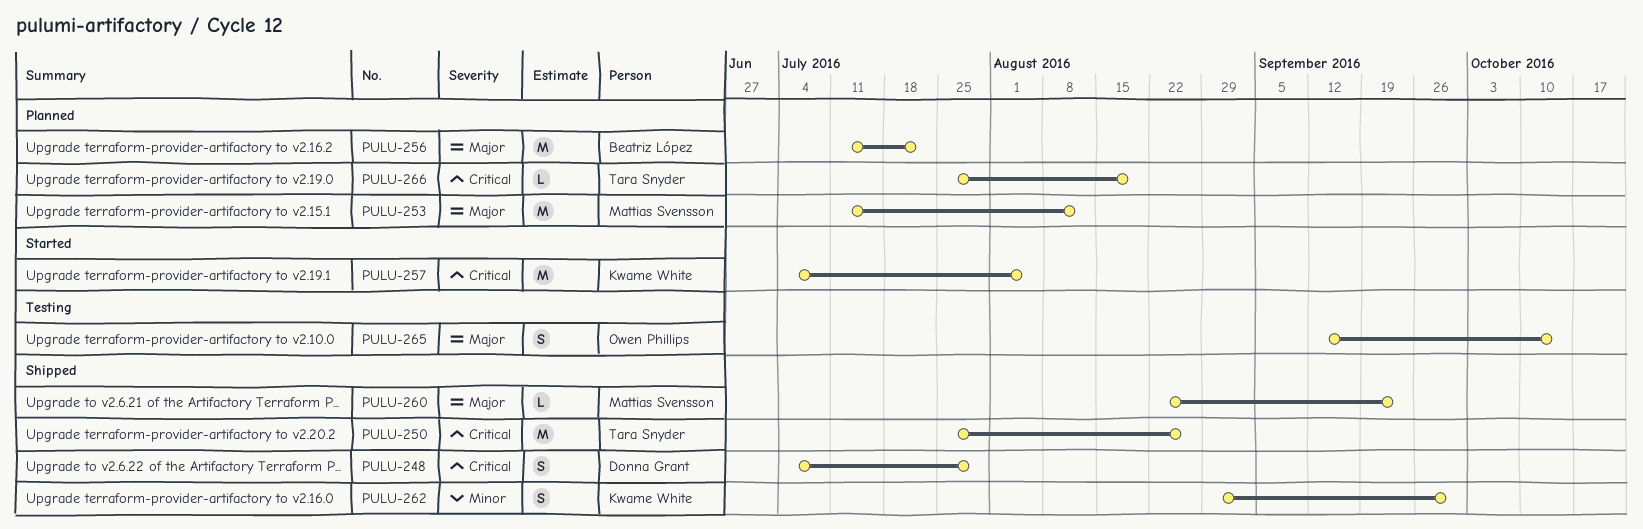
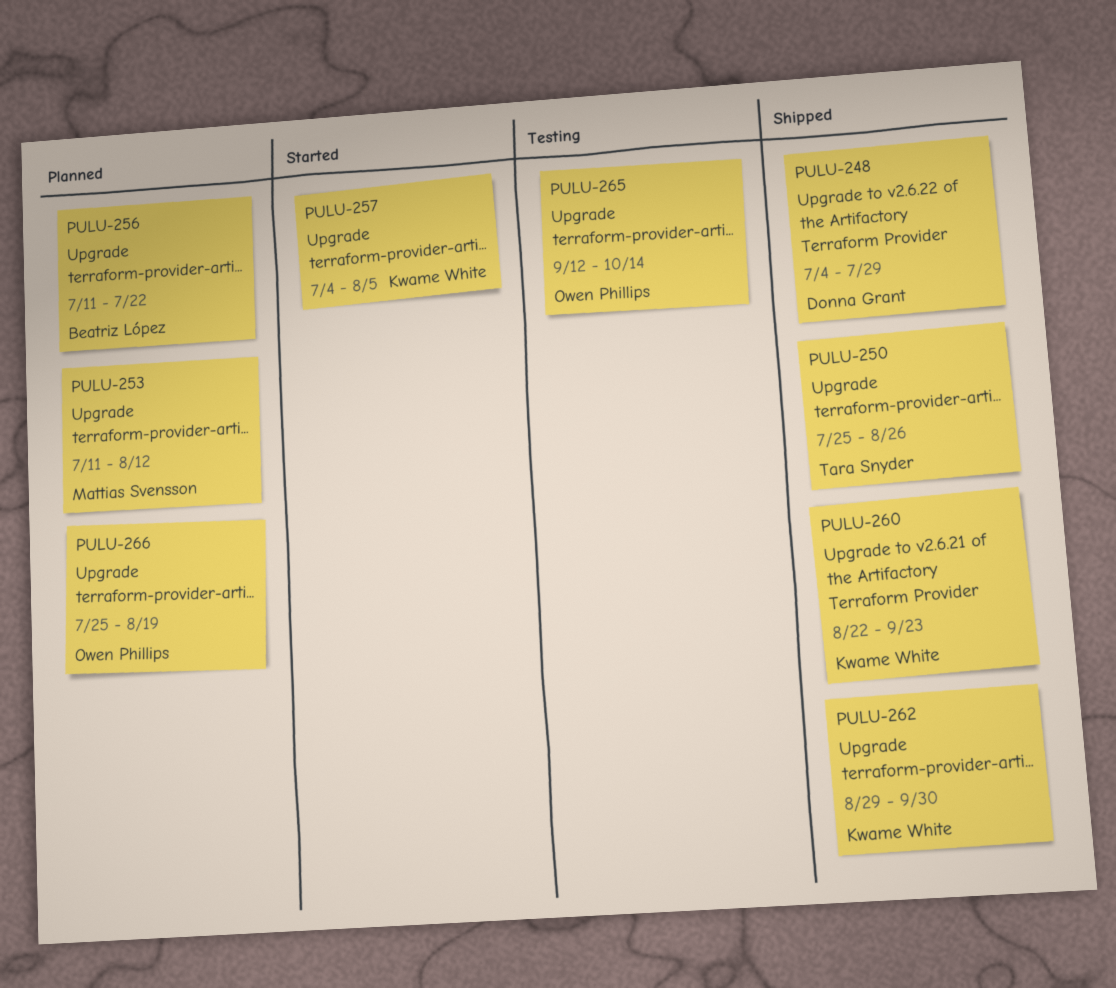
PULU-260, owner: Mattias Svensson -> Kwame White
PULU-266, owner: Tara Snyder -> Owen Phillips

